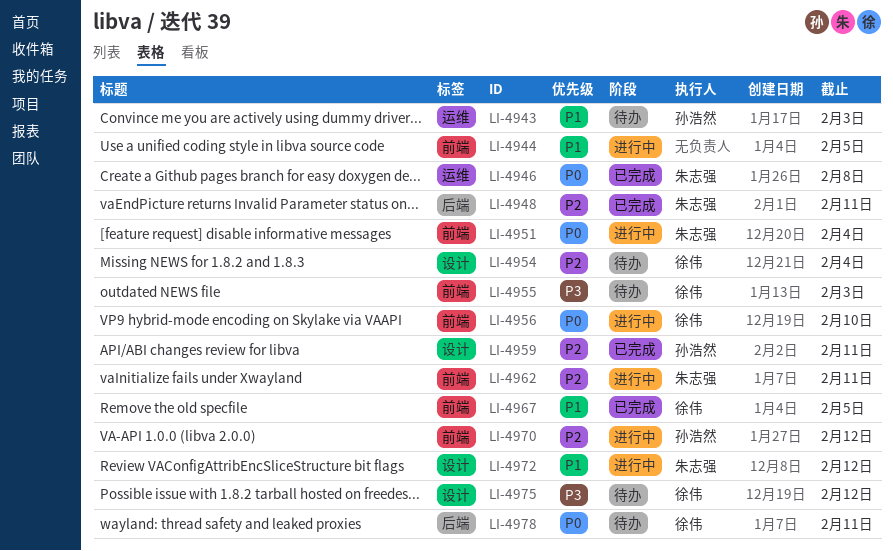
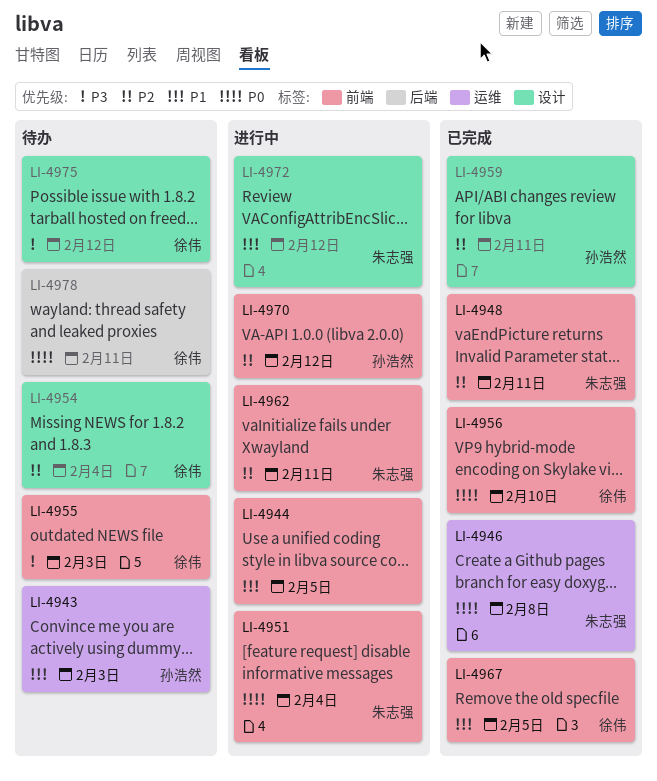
LI-4948, label: 后端 -> 前端
LI-4956, status: 进行中 -> 已完成

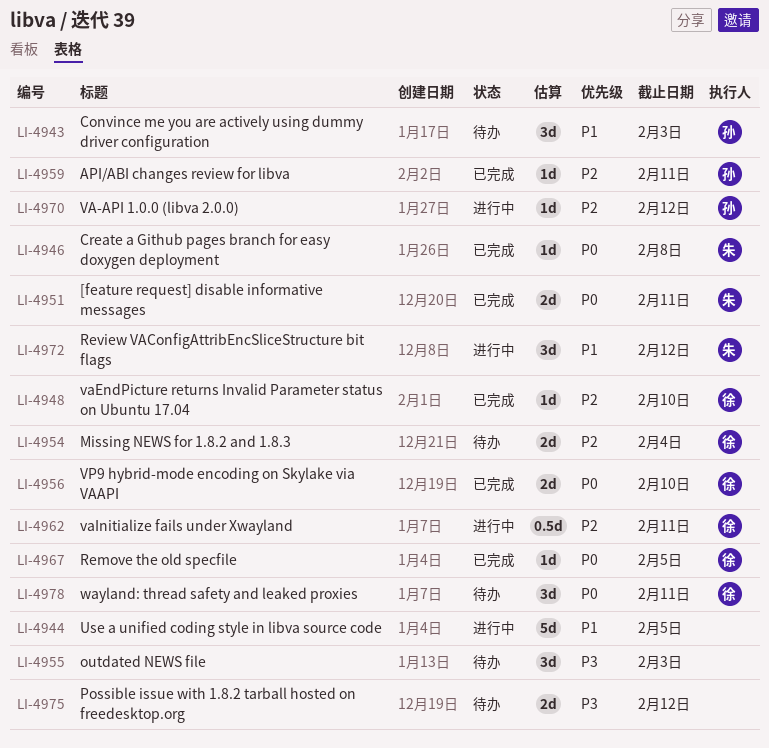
LI-4948, owner: 朱志强 -> 徐伟
LI-4948, due: Feb 11 -> Feb 10
LI-4951, status: 进行中 -> 已完成
LI-4951, due: Feb 4 -> Feb 11
LI-4955, owner: 徐伟 -> none
LI-4962, owner: 朱志强 -> 徐伟
LI-4967, priority: P1 -> P0
LI-4975, owner: 徐伟 -> none

